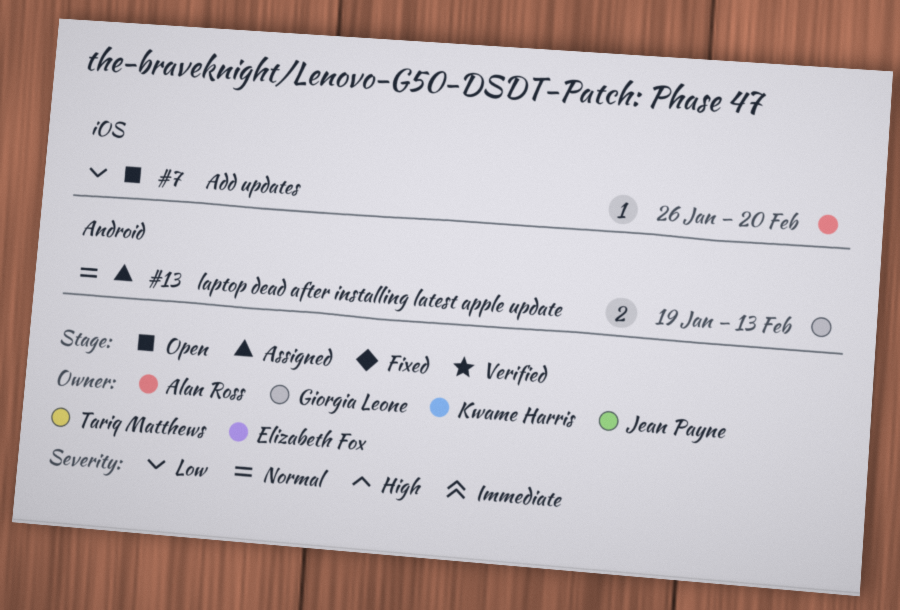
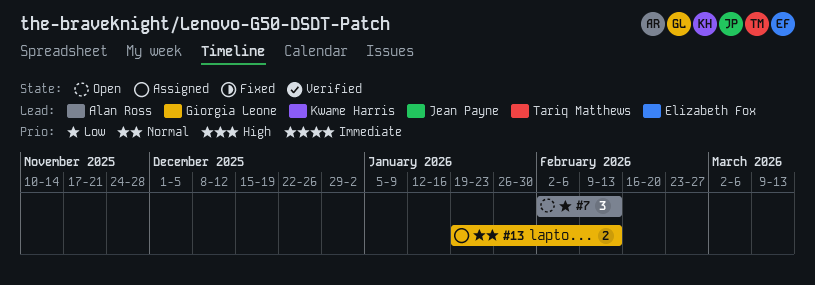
#7, estimate: 1 -> 3
#7, start: Jan 26 -> Feb 2
#7, due: Feb 20 -> Feb 13

